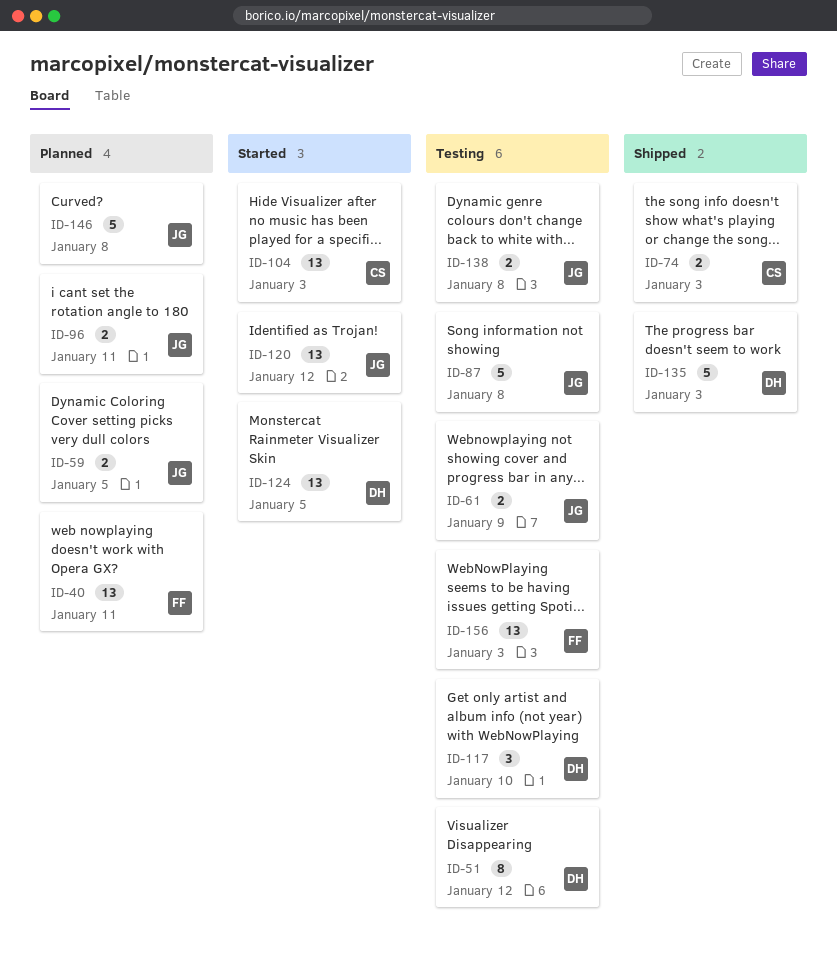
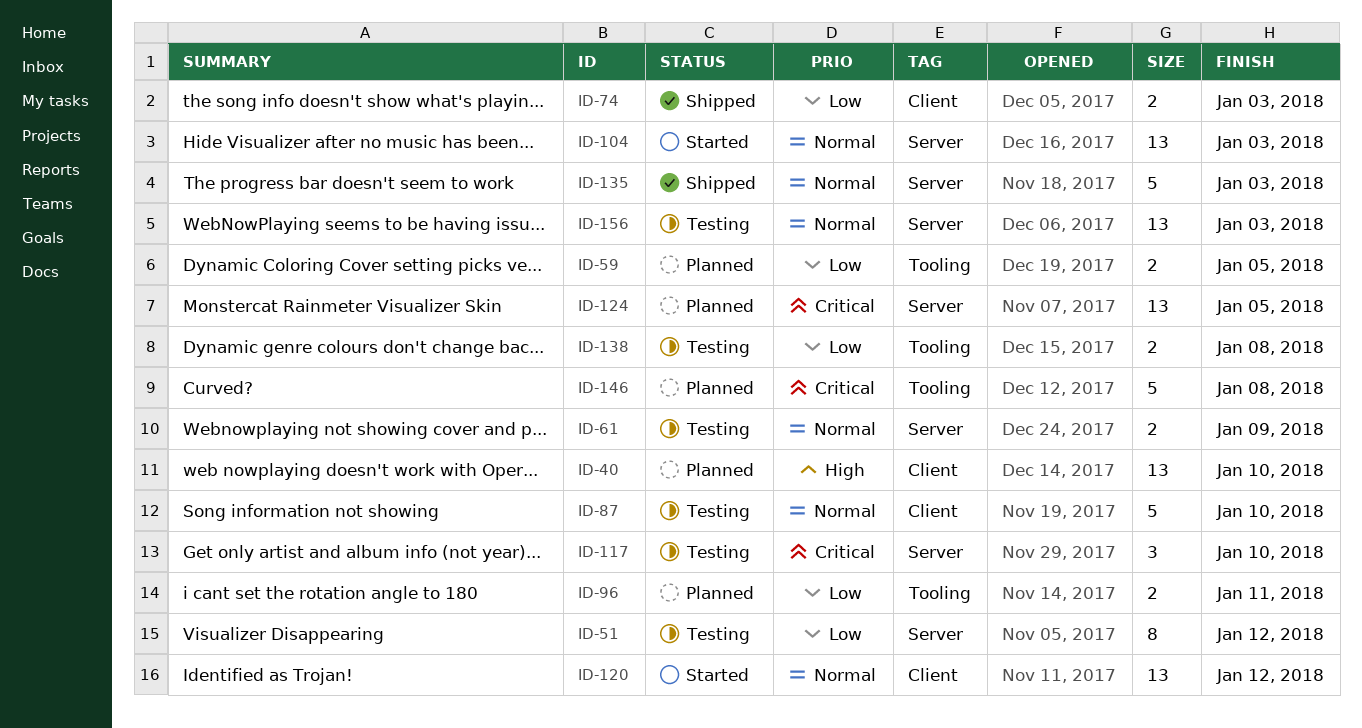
ID-40, due: Jan 11 -> Jan 10
ID-87, due: Jan 8 -> Jan 10
ID-124, status: Started -> Planned

